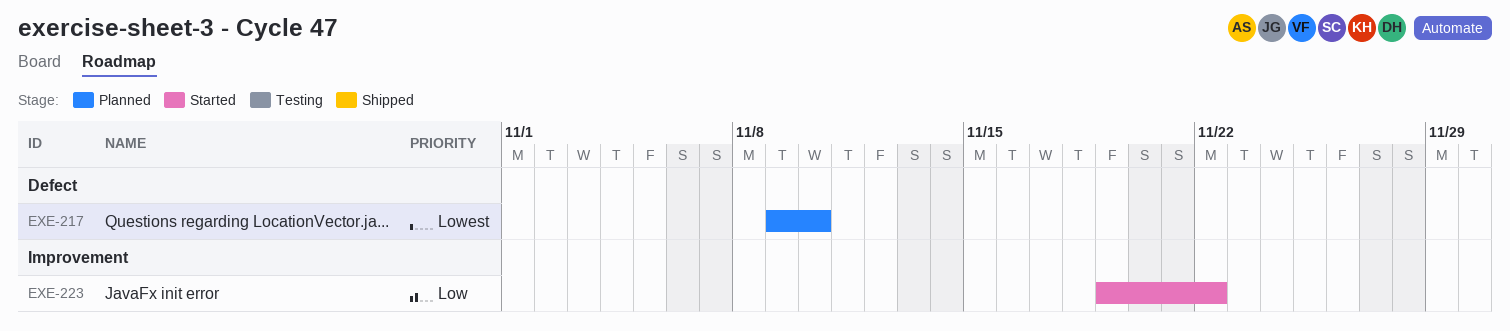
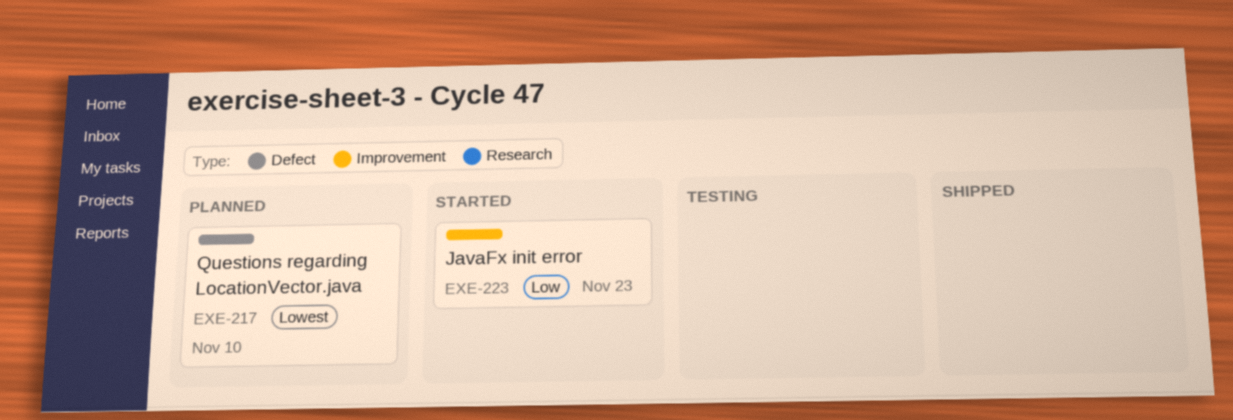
EXE-223, due: Nov 22 -> Nov 23

